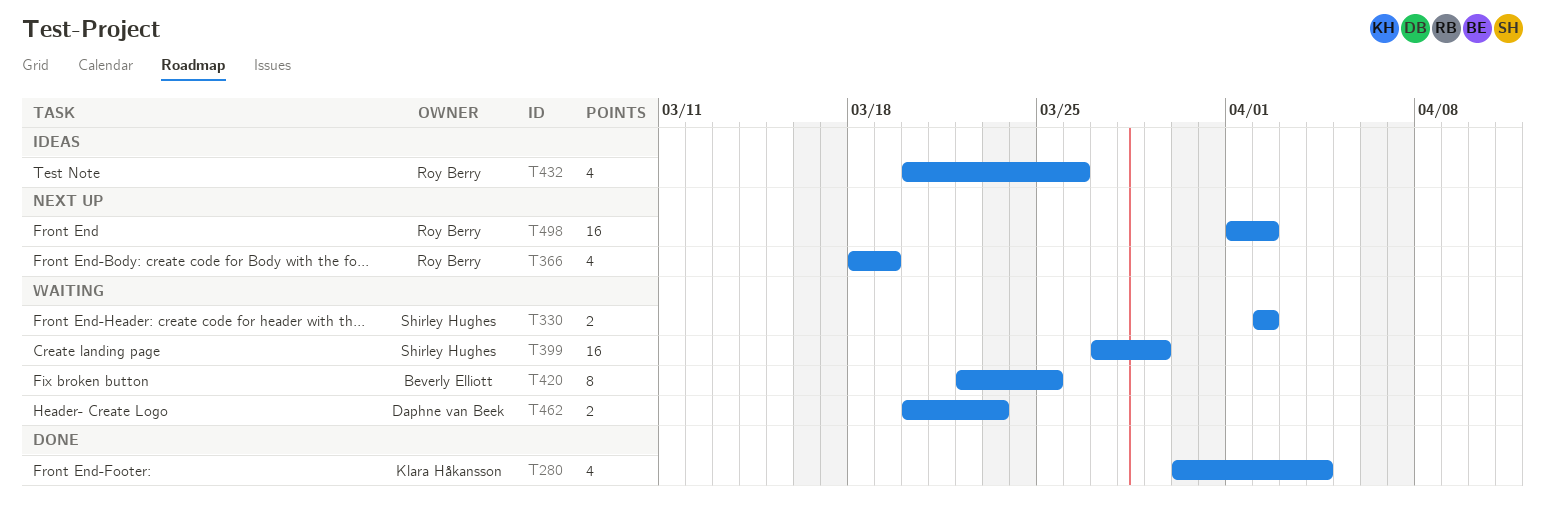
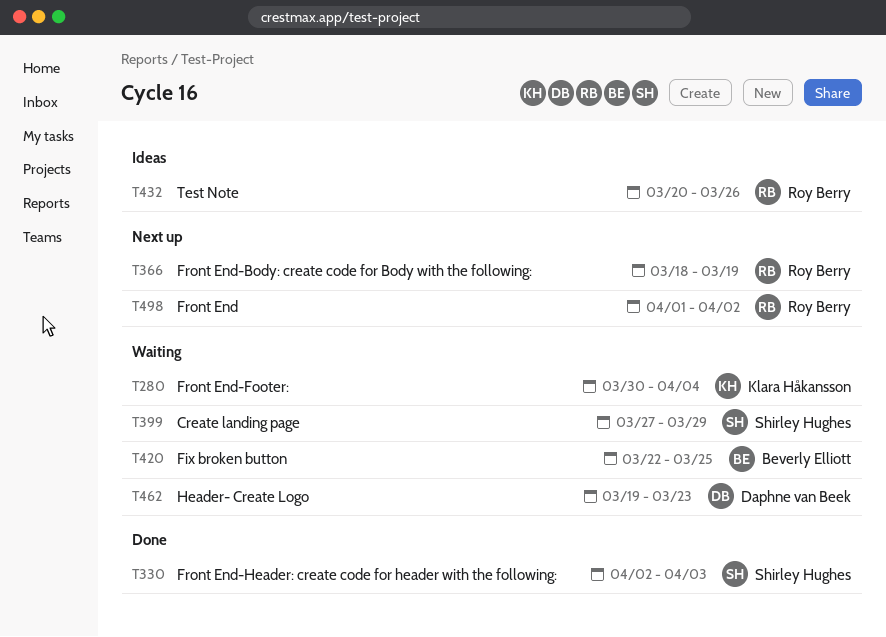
T280, status: Done -> Waiting
T330, status: Waiting -> Done
T330, due: Apr 2 -> Apr 3
T462, start: Mar 20 -> Mar 19

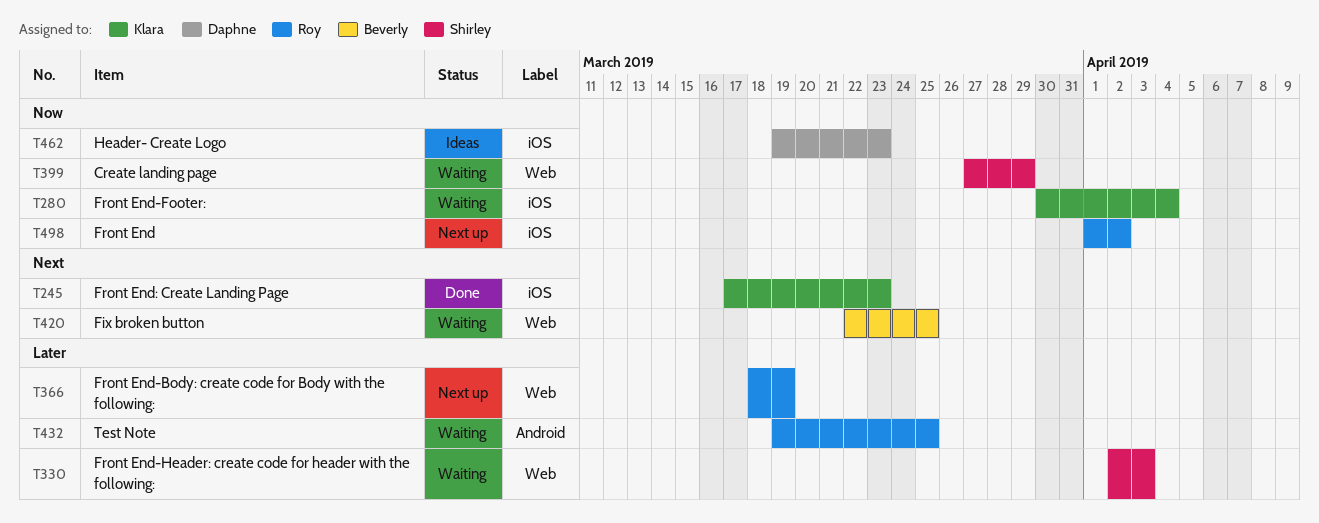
T245: none -> present
T330, status: Done -> Waiting
T432, status: Ideas -> Waiting
T432, start: Mar 20 -> Mar 19
T432, due: Mar 26 -> Mar 25
T462, status: Waiting -> Ideas

